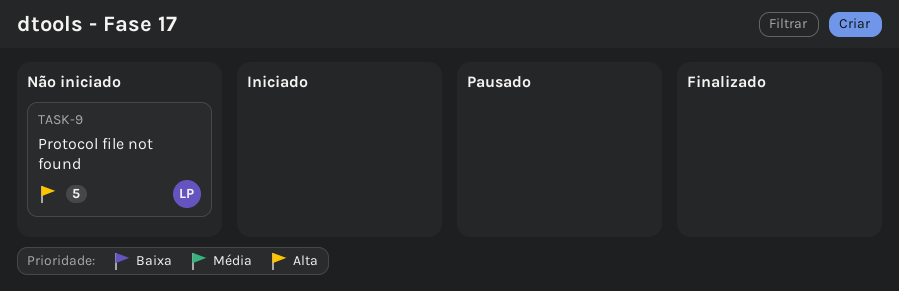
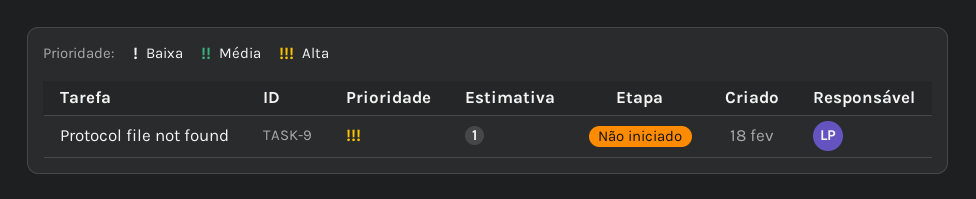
TASK-9, estimate: 5 -> 1

